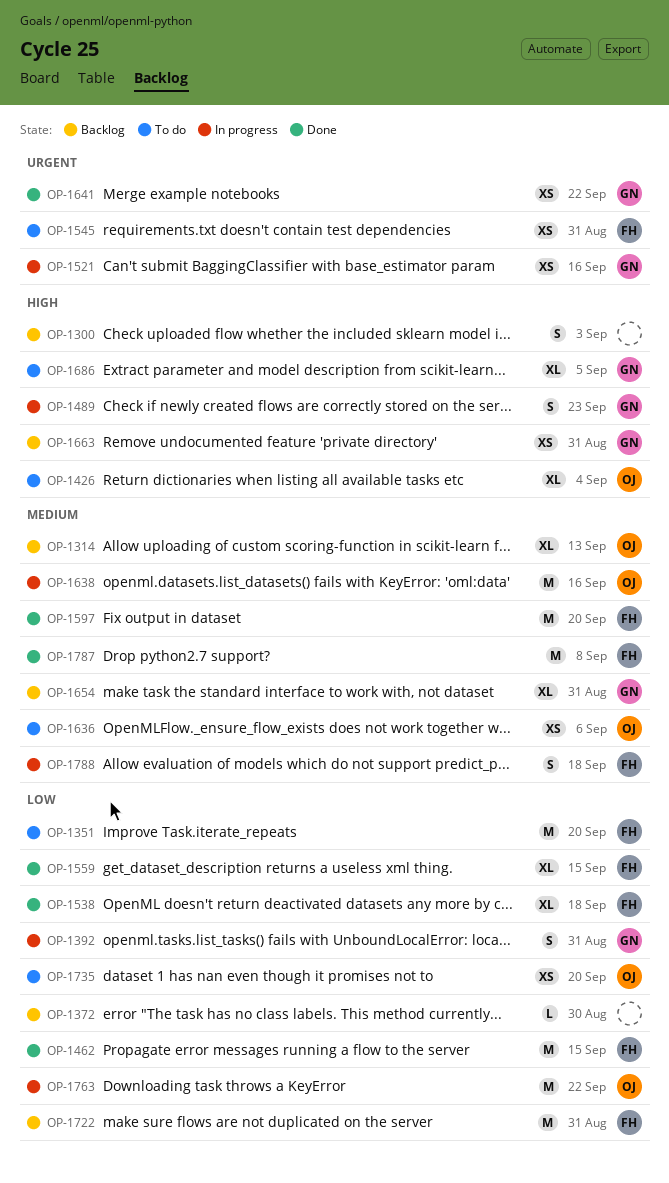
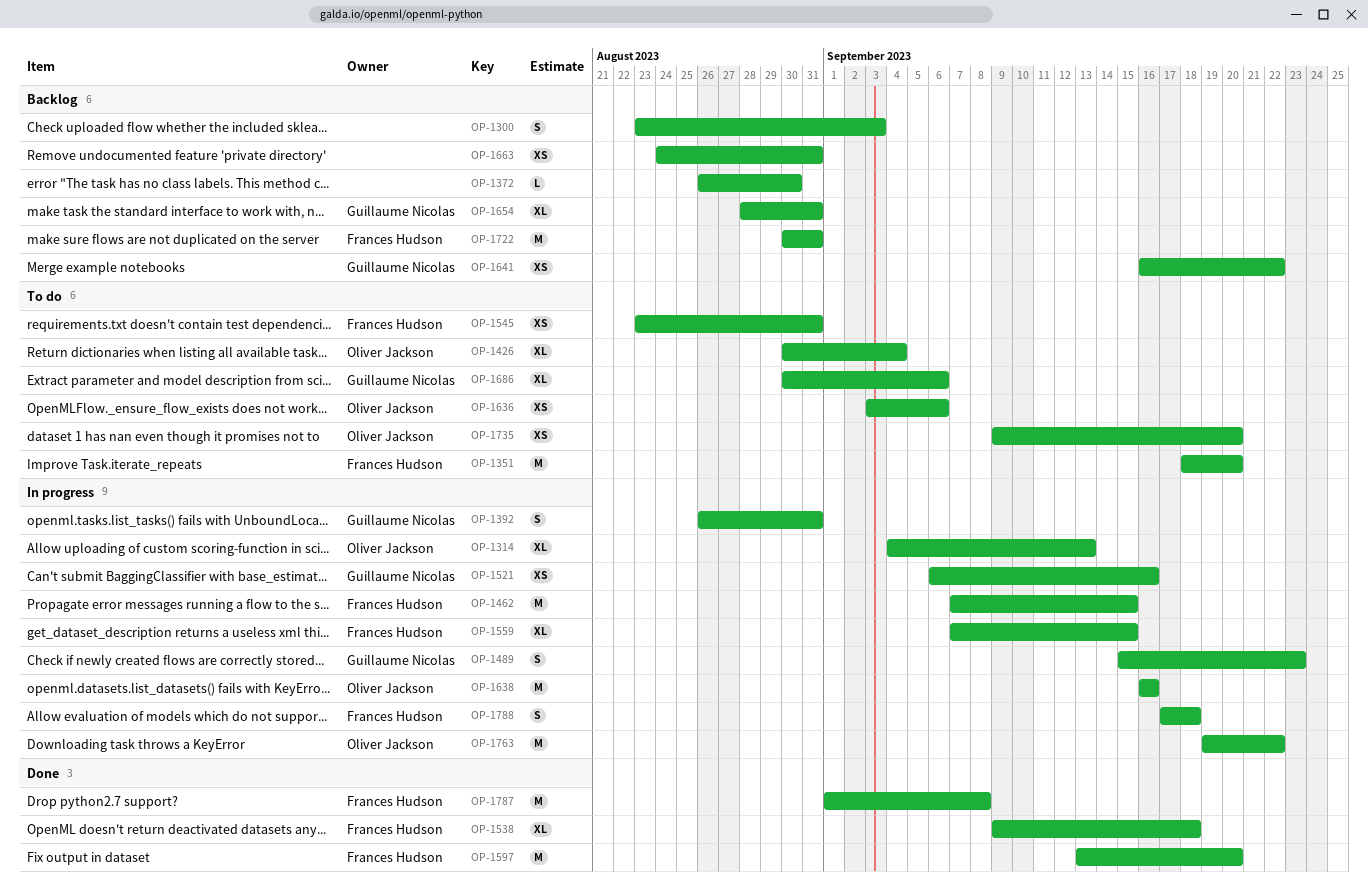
OP-1314, status: Backlog -> In progress
OP-1462, status: Done -> In progress
OP-1559, status: Done -> In progress
OP-1641, status: Done -> Backlog
OP-1663, owner: Guillaume Nicolas -> none
OP-1686, due: Sep 5 -> Sep 6

